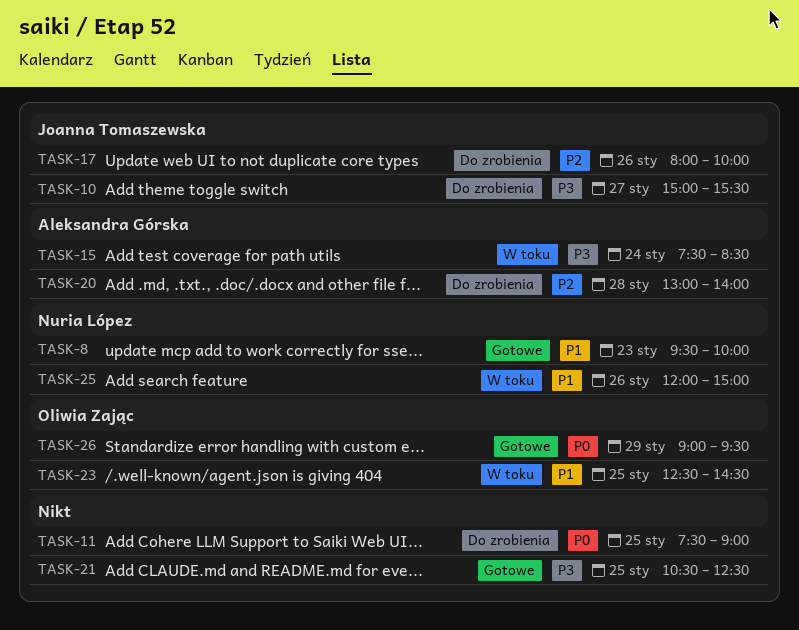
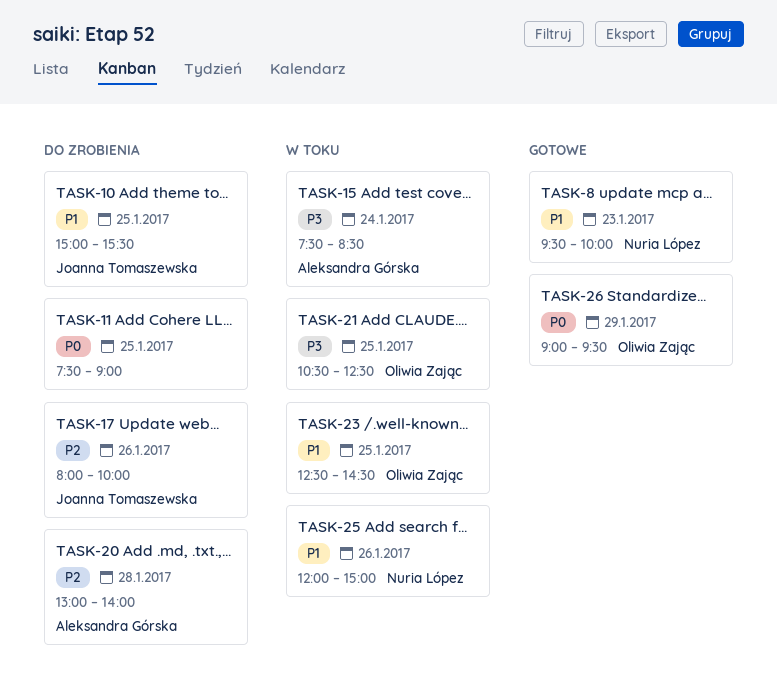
TASK-10, priority: P3 -> P1
TASK-10, day: Jan 27 -> Jan 25
TASK-21, status: Gotowe -> W toku
TASK-21, owner: none -> Oliwia Zając

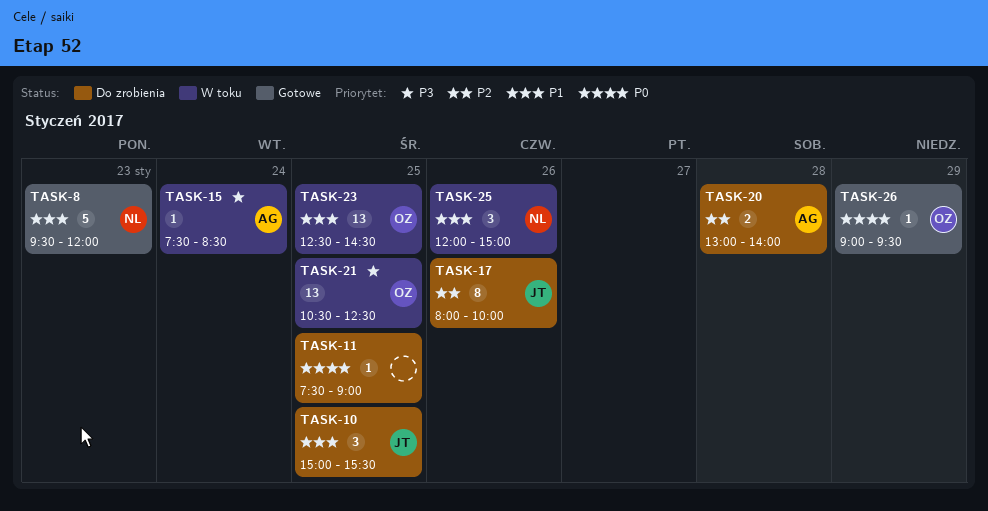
TASK-8, ends: 10:00 -> 12:00

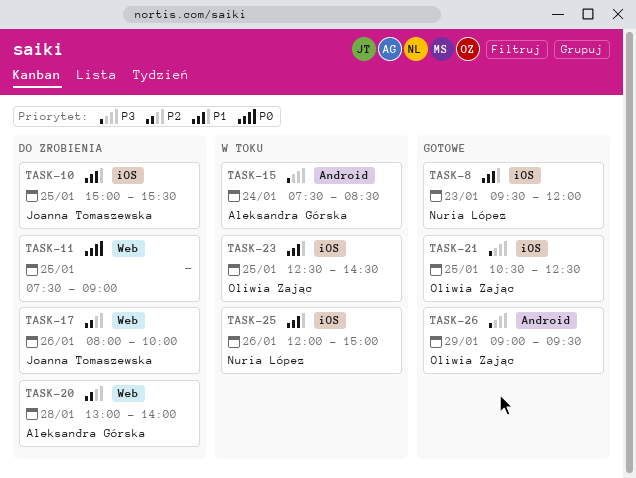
TASK-21, status: W toku -> Gotowe
TASK-26, priority: P0 -> P3

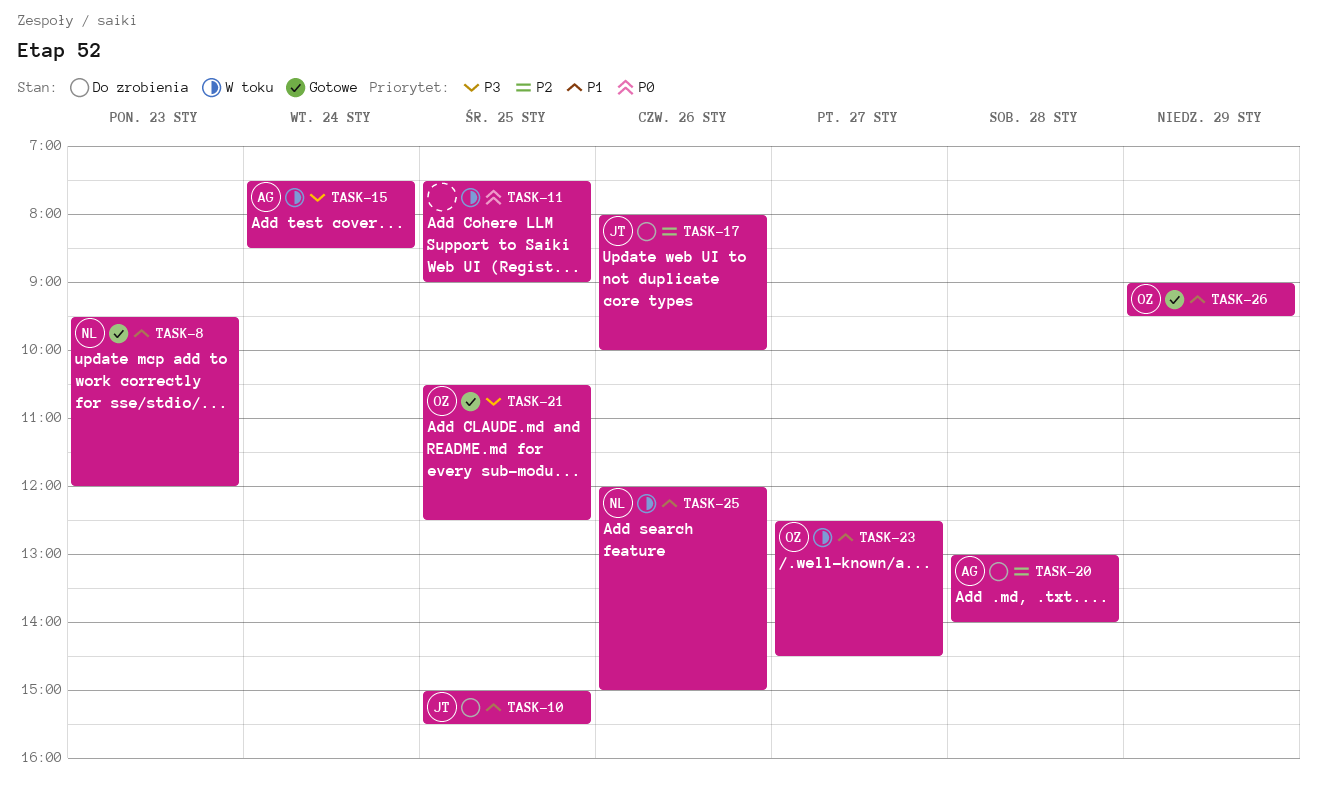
TASK-11, status: Do zrobienia -> W toku
TASK-23, day: Jan 25 -> Jan 27
TASK-26, priority: P3 -> P1

